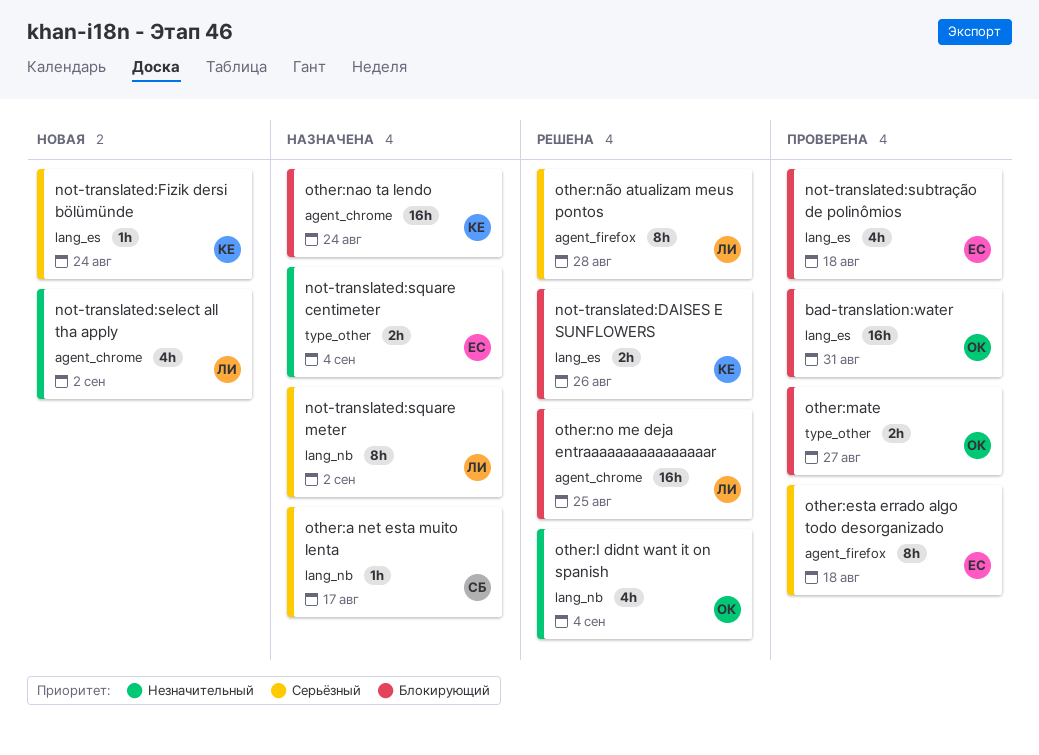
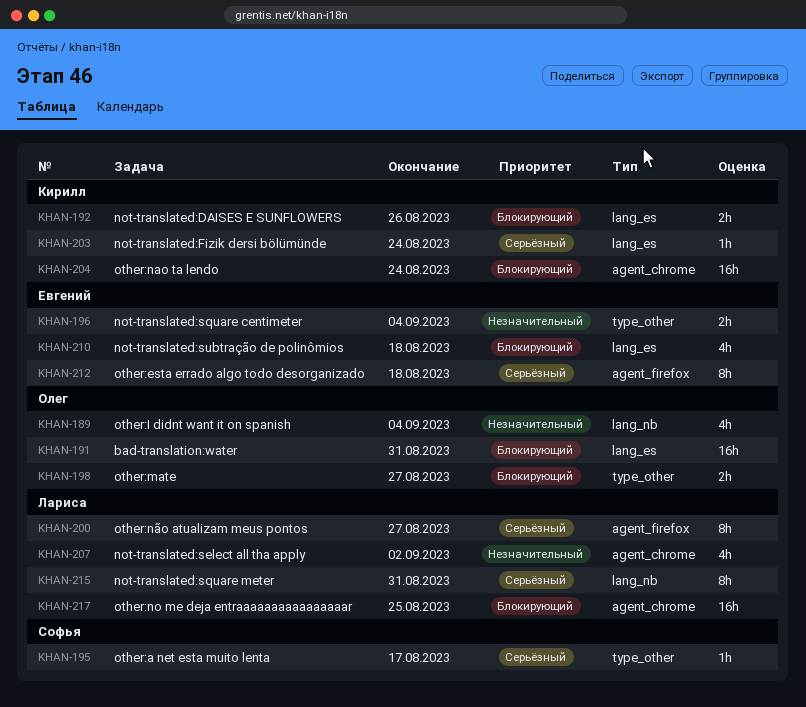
not-translated:square meter, due: Sep 2 -> Aug 31
other:a net esta muito lenta, label: lang_nb -> type_other
other:não atualizam meus pontos, due: Aug 28 -> Aug 27

